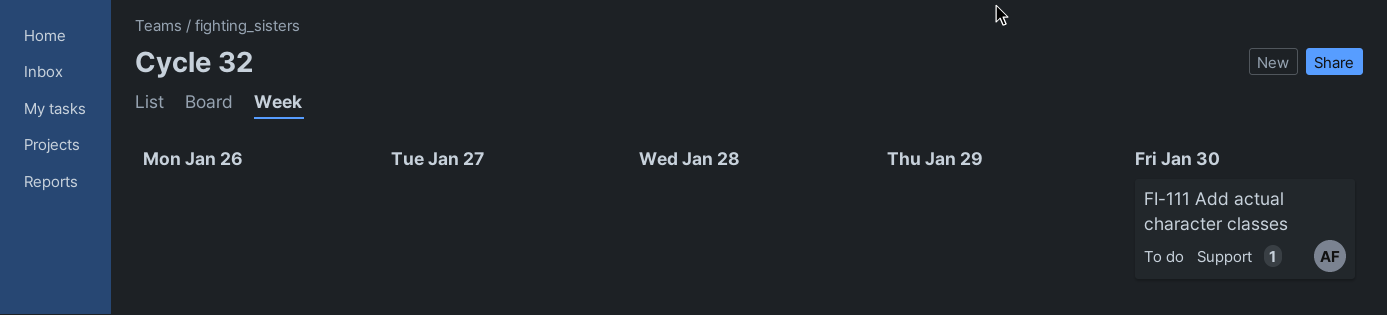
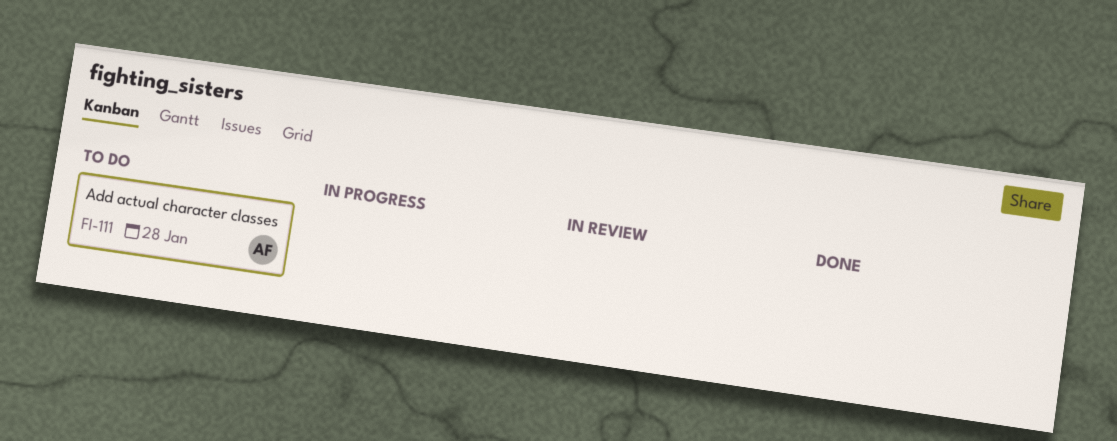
FI-111, due: Jan 30 -> Jan 28

